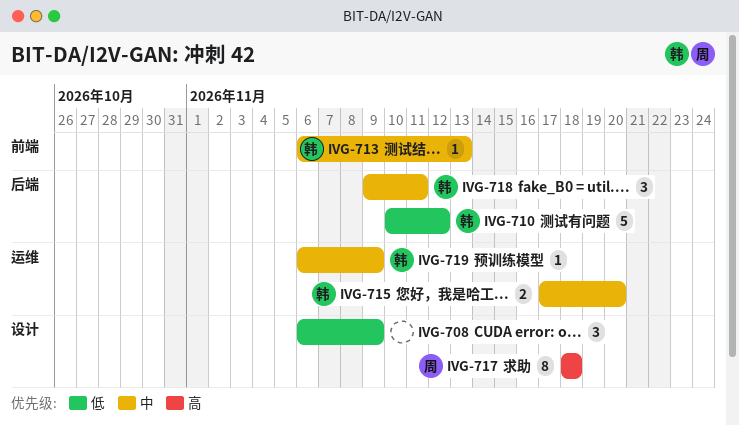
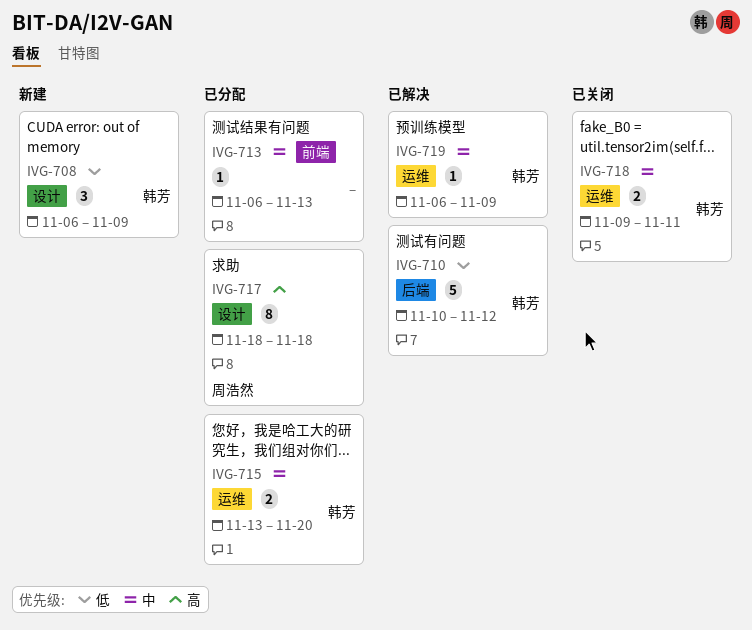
IVG-708, owner: none -> 韩芳
IVG-713, owner: 韩芳 -> none
IVG-715, start: Nov 17 -> Nov 13
IVG-718, label: 后端 -> 运维
IVG-718, estimate: 3 -> 2

